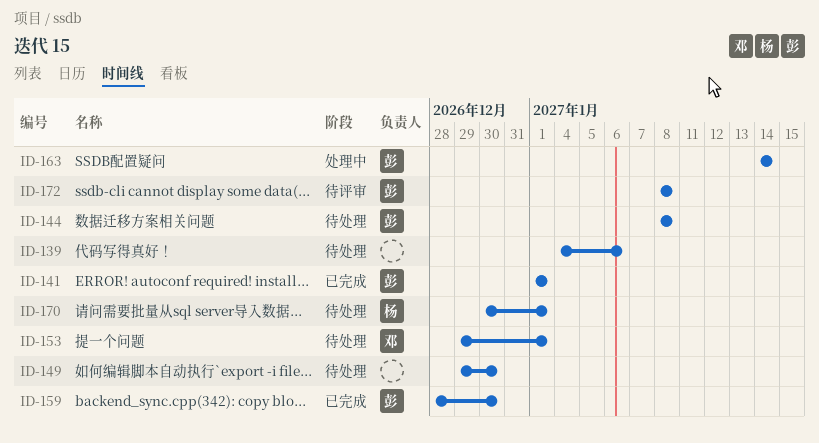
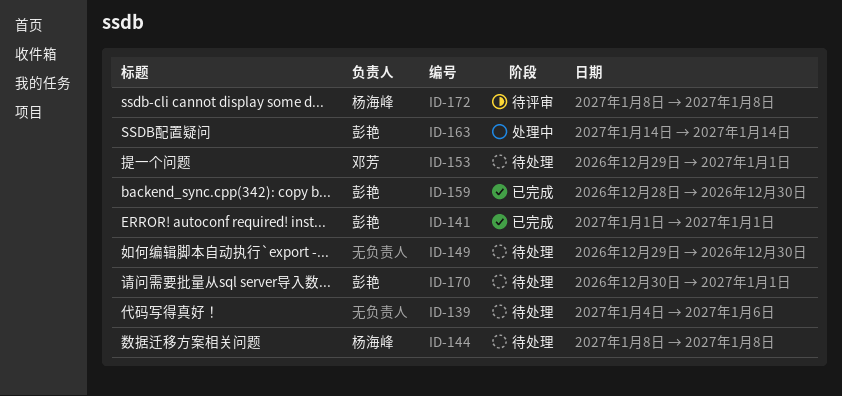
ID-144, owner: 彭艳 -> 杨海峰
ID-170, owner: 杨海峰 -> 彭艳
ID-172, owner: 彭艳 -> 杨海峰

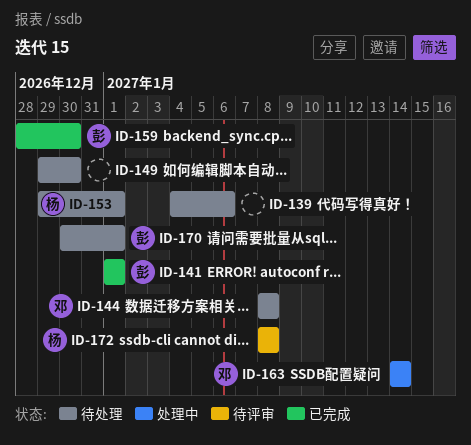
ID-144, owner: 杨海峰 -> 邓芳
ID-153, owner: 邓芳 -> 杨海峰
ID-163, owner: 彭艳 -> 邓芳

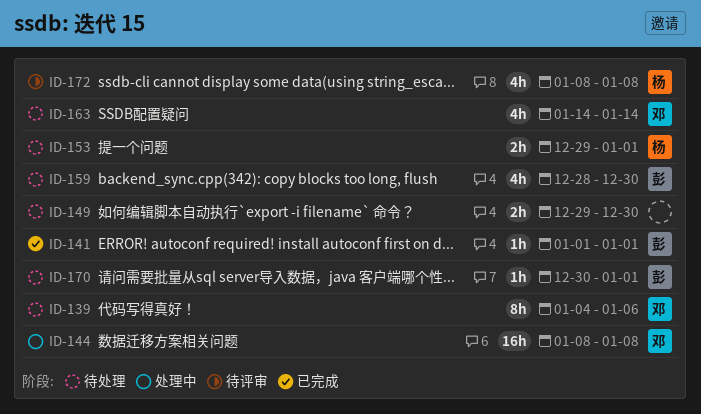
ID-139, owner: none -> 邓
ID-144, status: 待处理 -> 处理中
ID-159, status: 已完成 -> 待处理
ID-163, status: 处理中 -> 待处理

